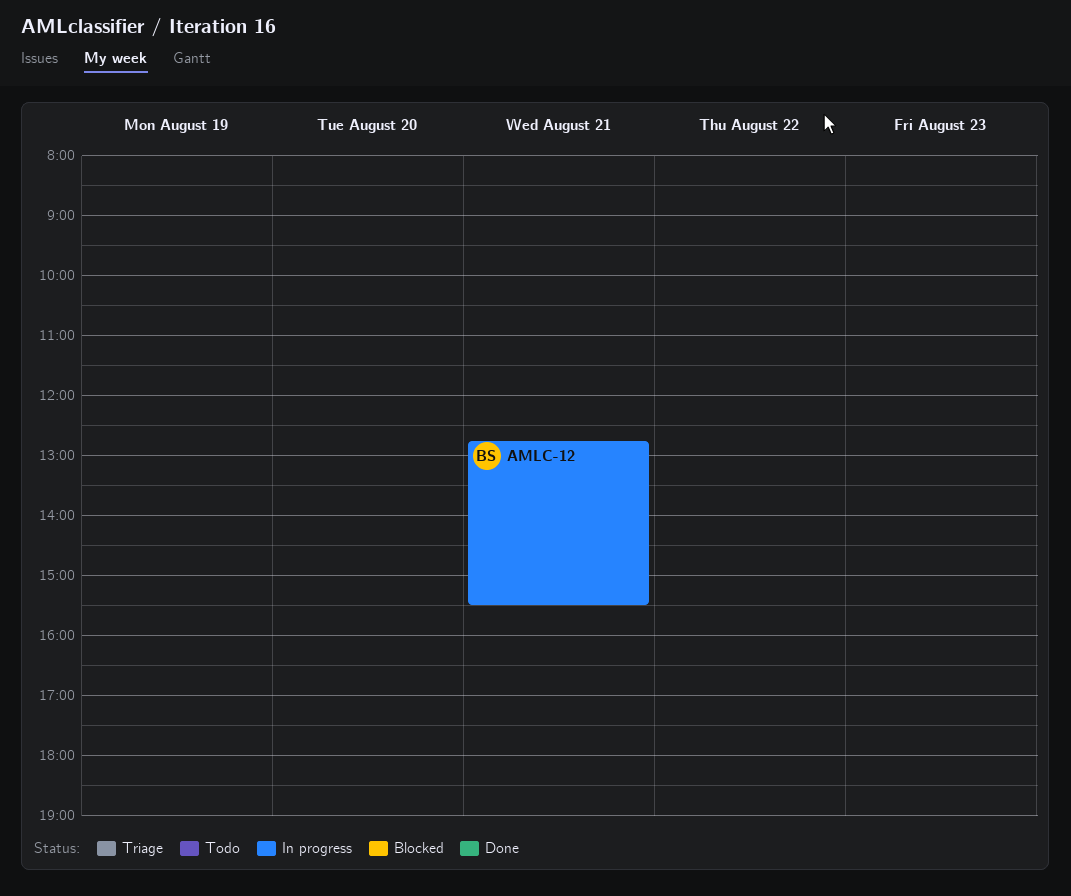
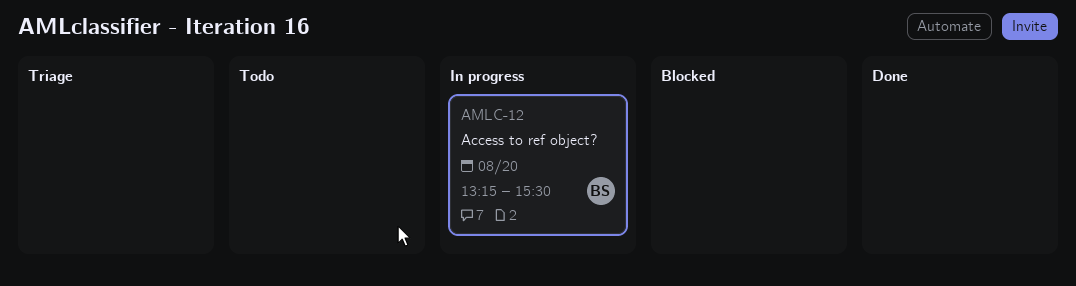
AMLC-12, day: Aug 21 -> Aug 20
AMLC-12, begins: 12:45 -> 13:15

